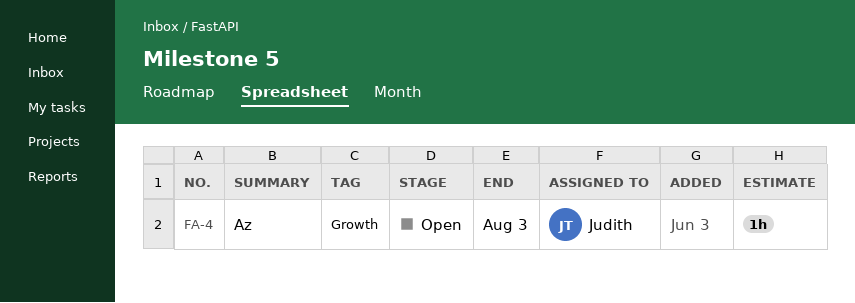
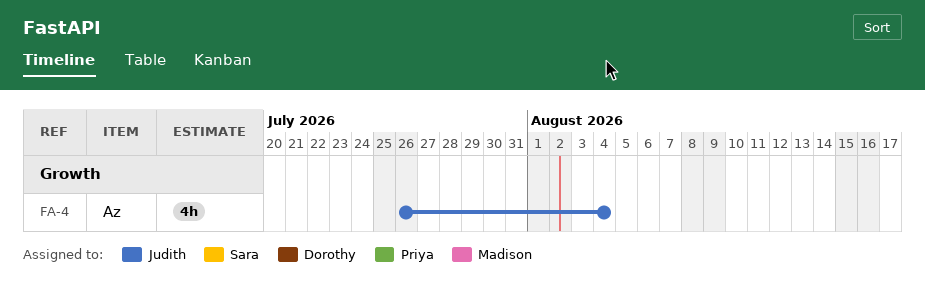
FA-4, estimate: 1h -> 4h
FA-4, due: Aug 3 -> Aug 4

